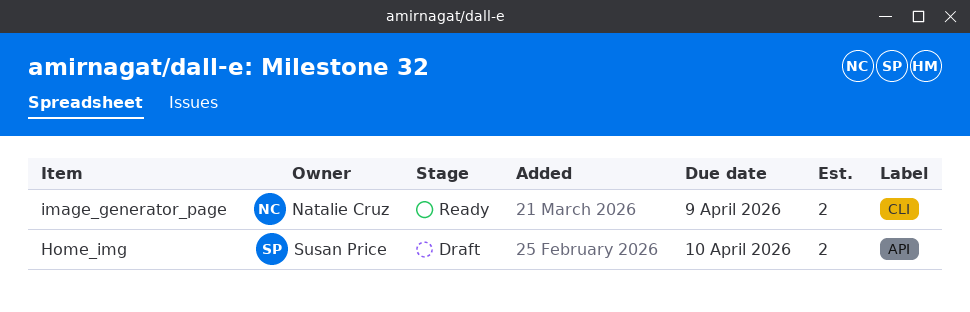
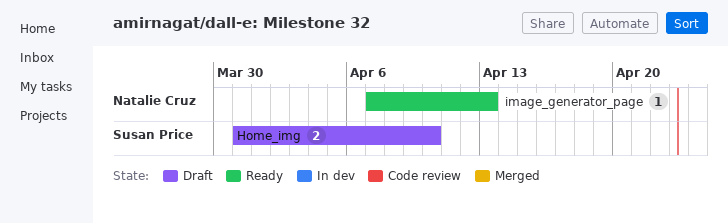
image_generator_page, estimate: 2 -> 1
image_generator_page, due: Apr 9 -> Apr 13

